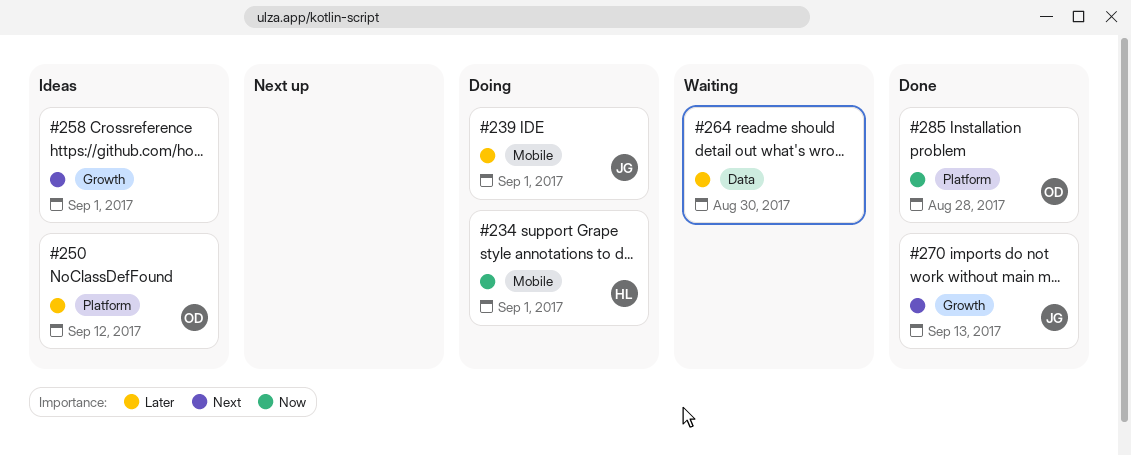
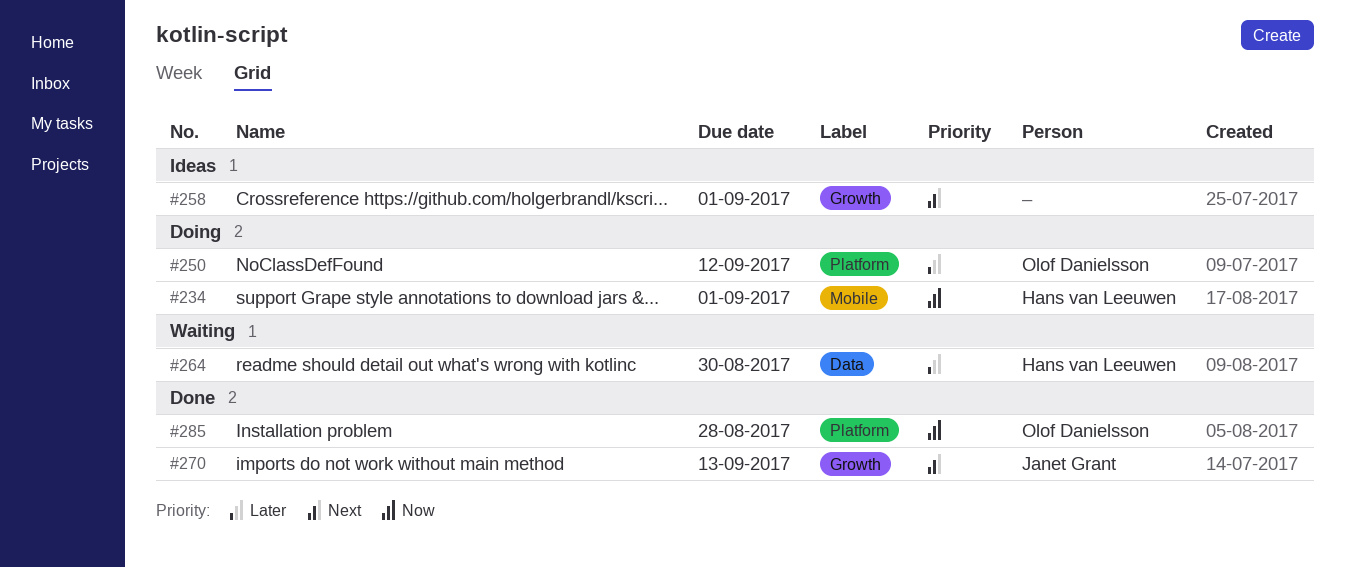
#239: present -> none
#250, status: Ideas -> Doing
#264, owner: none -> Hans van Leeuwen

